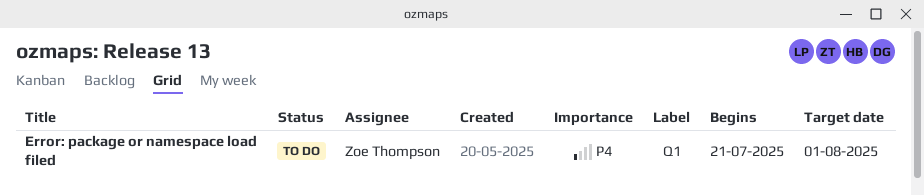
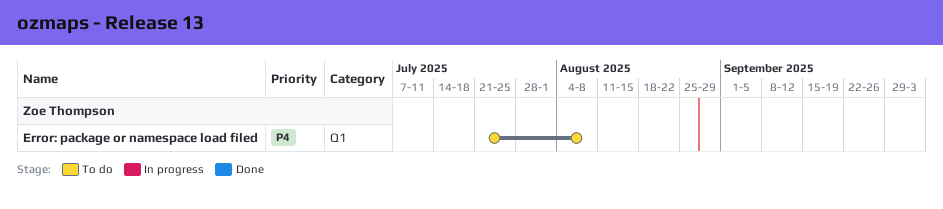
Error: package or namespace load filed, due: Aug 1 -> Aug 8

